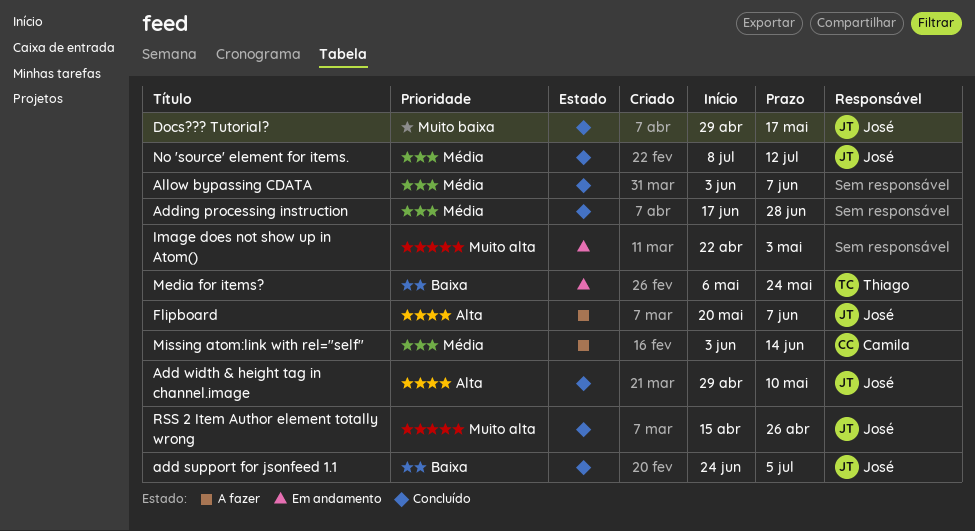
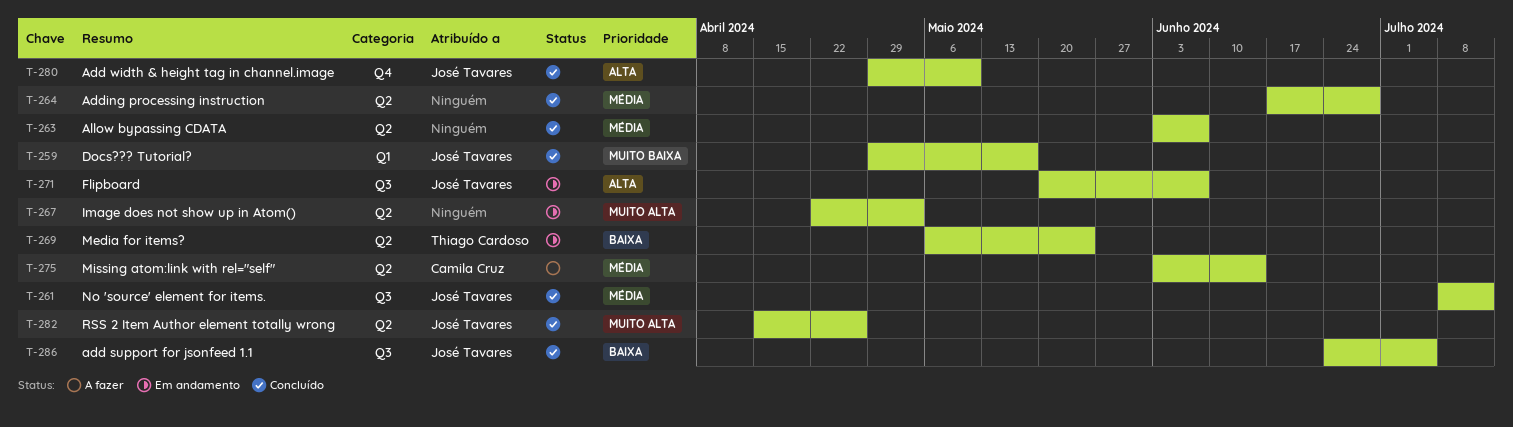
Flipboard, status: A fazer -> Em andamento

